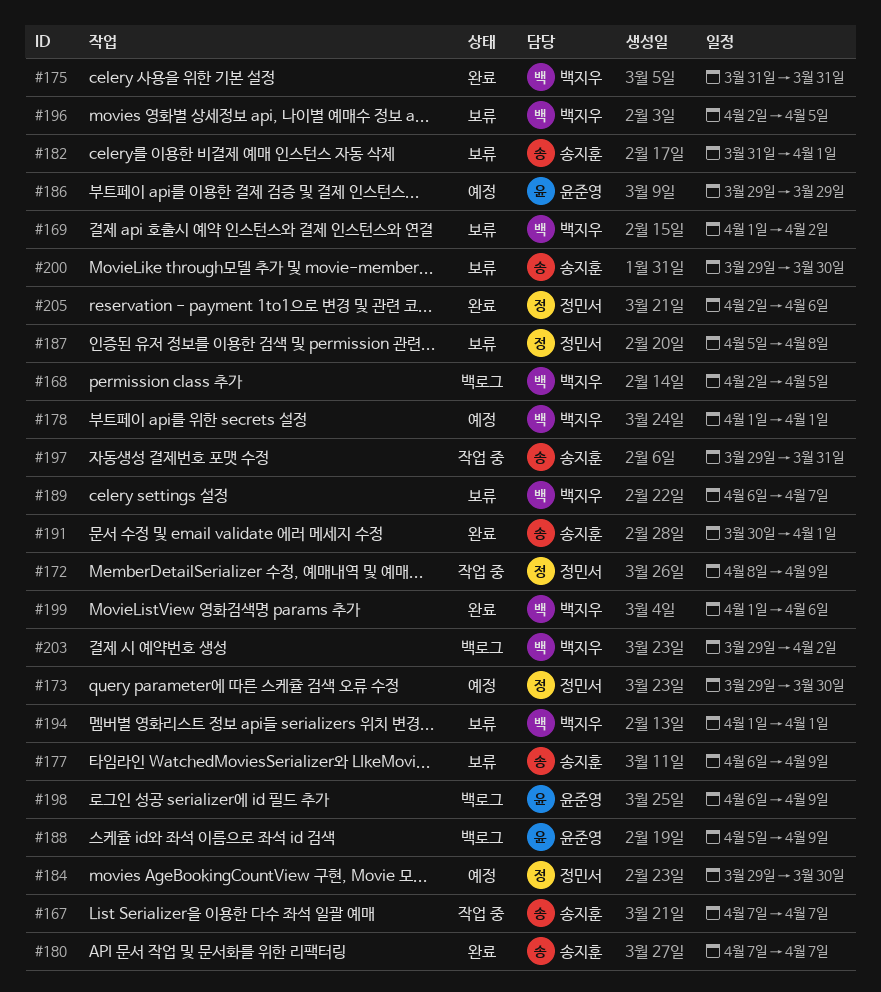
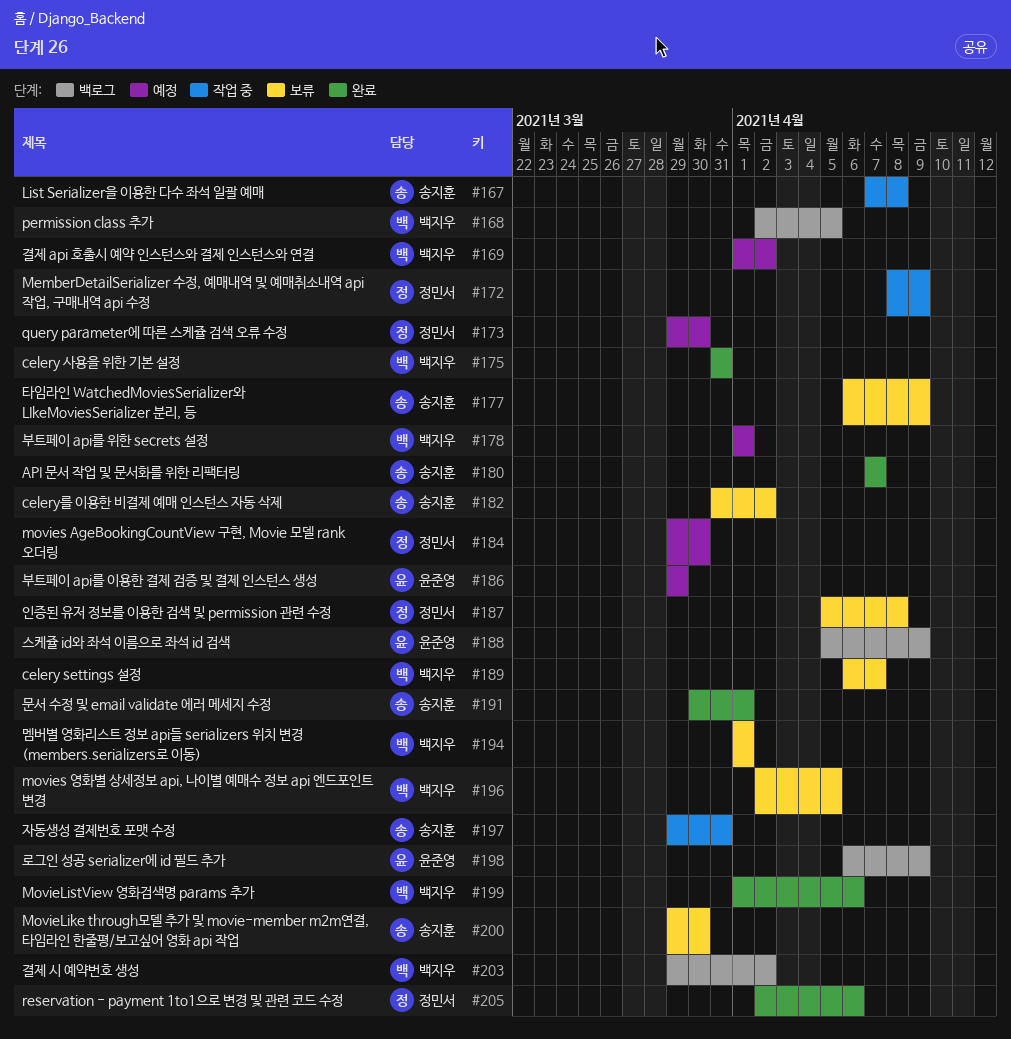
#167, due: Apr 7 -> Apr 8
#169, status: 보류 -> 예정
#182, due: Apr 1 -> Apr 2

